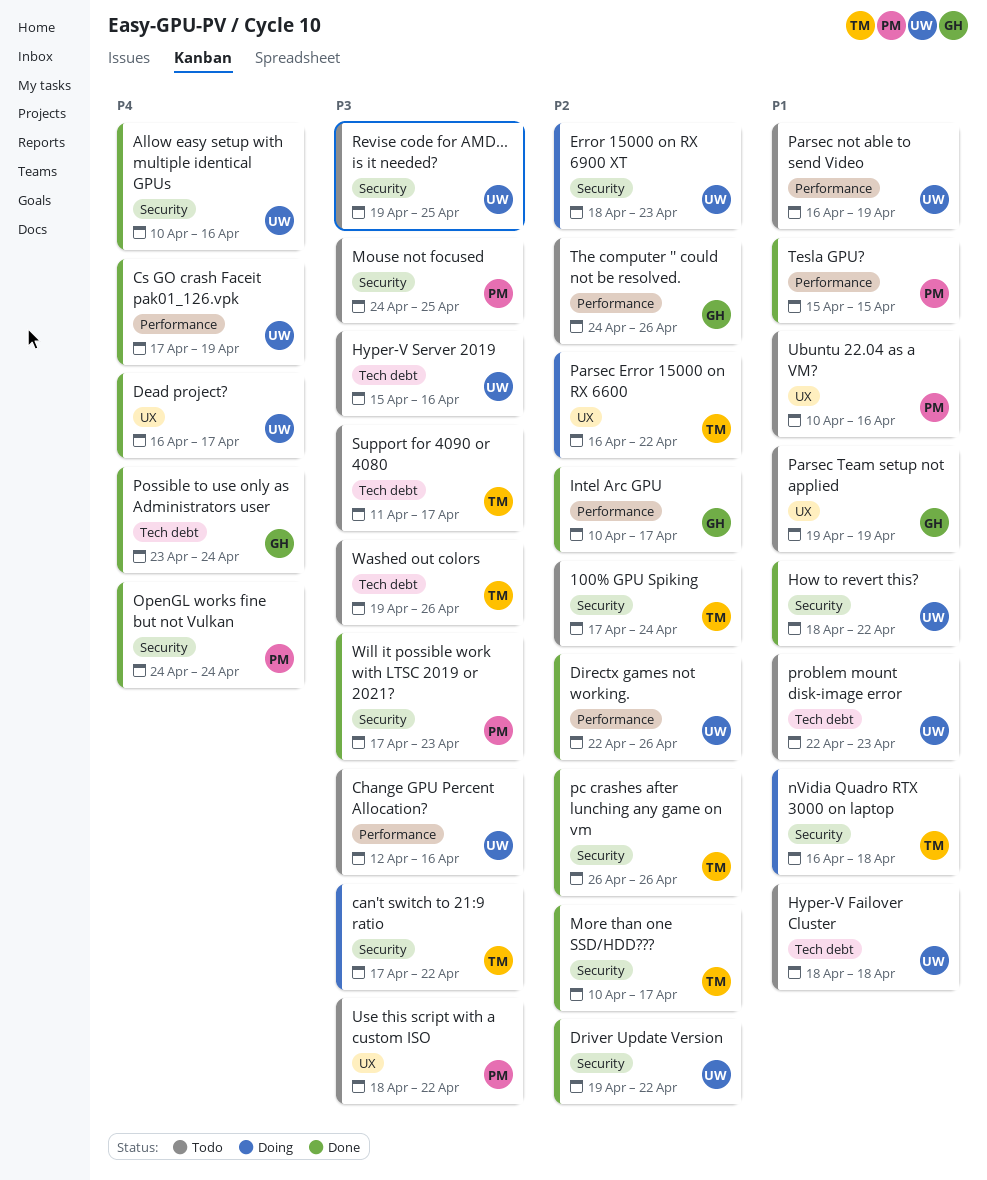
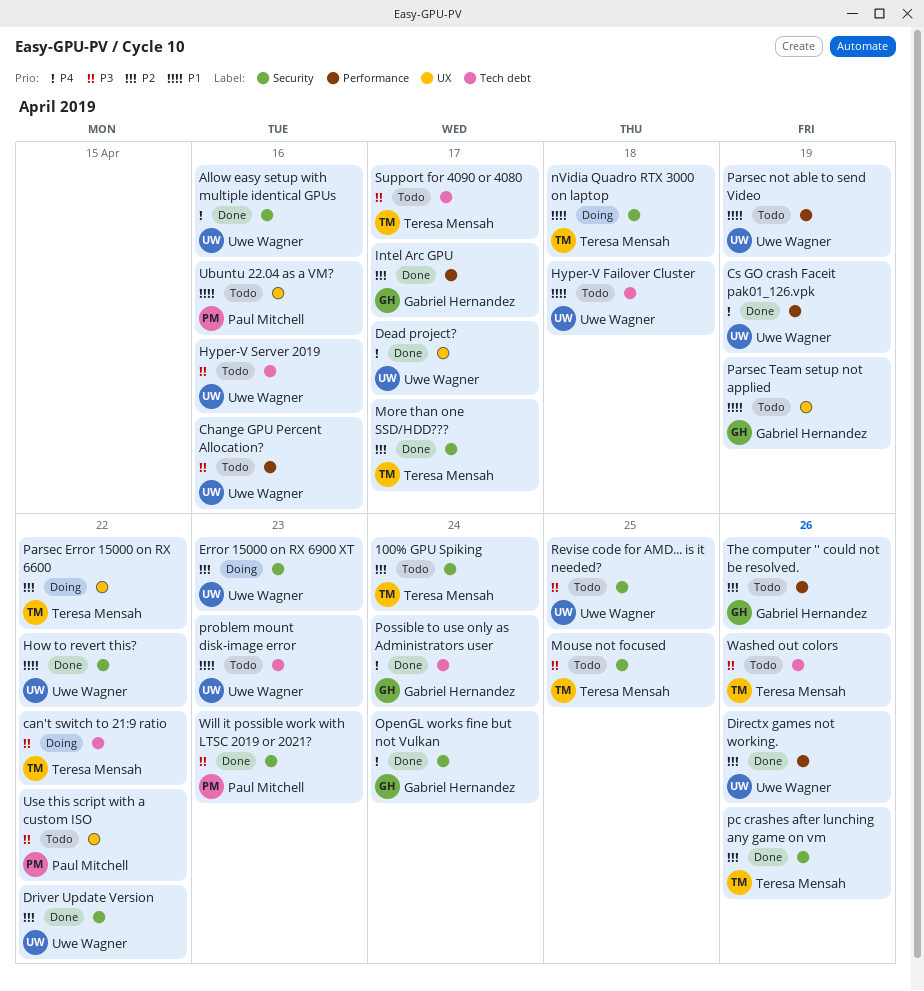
can't switch to 21:9 ratio, label: Security -> Tech debt
Mouse not focused, owner: Paul Mitchell -> Teresa Mensah
OpenGL works fine but not Vulkan, owner: Paul Mitchell -> Gabriel Hernandez
Tesla GPU?: present -> none

